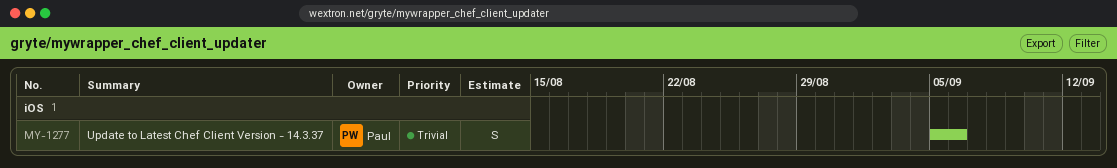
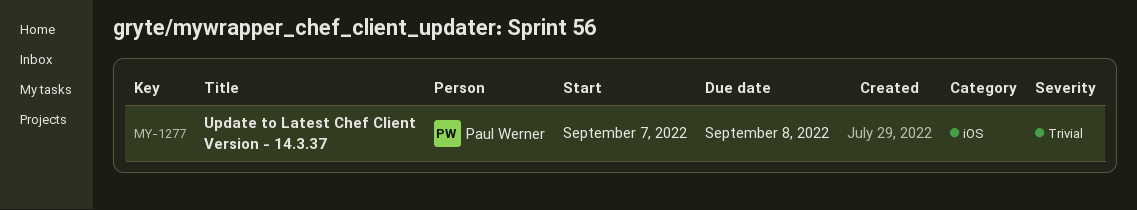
MY-1277, start: Sep 5 -> Sep 7
MY-1277, due: Sep 6 -> Sep 8

